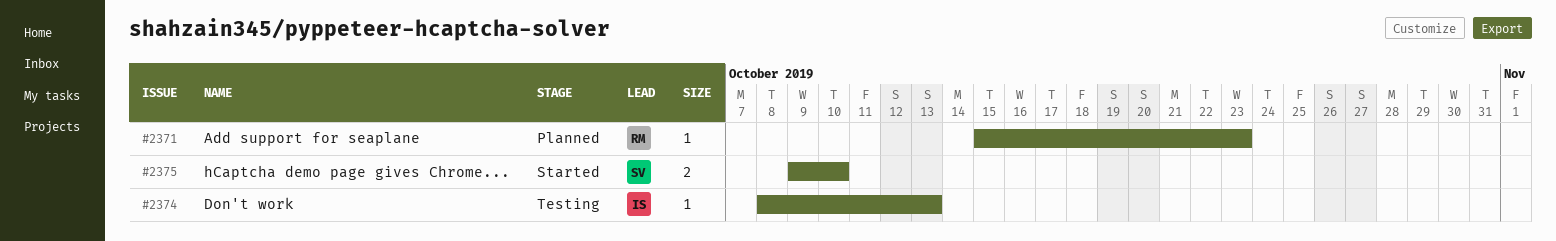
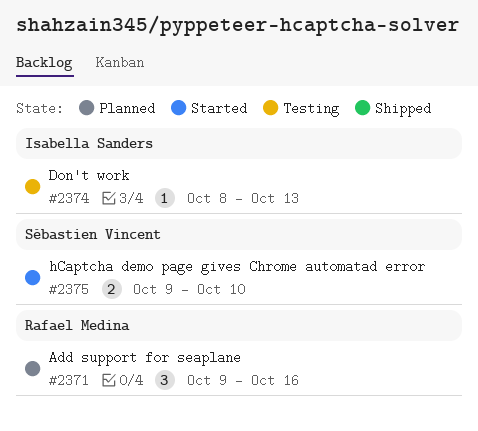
#2371, estimate: 1 -> 3
#2371, start: Oct 15 -> Oct 9
#2371, due: Oct 23 -> Oct 16

